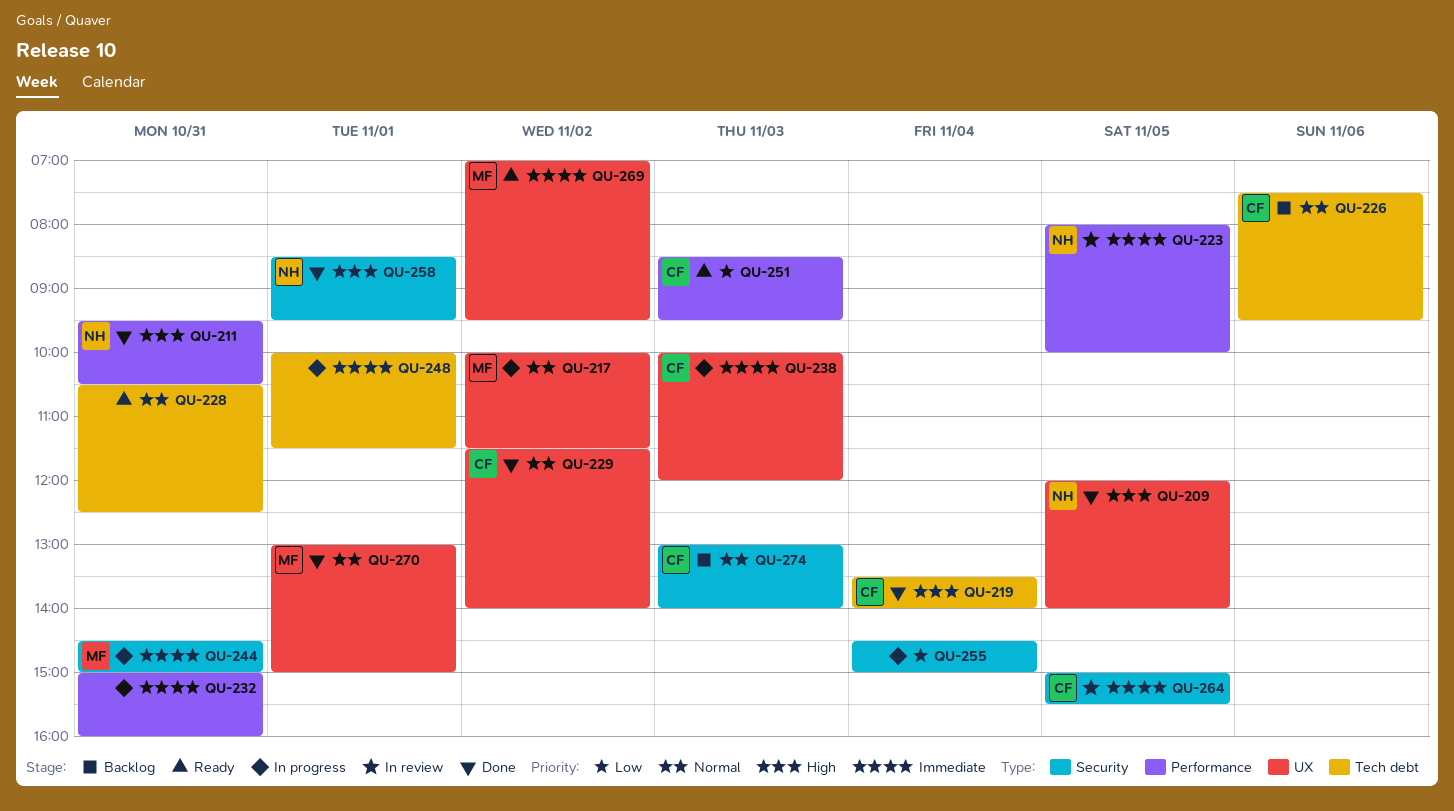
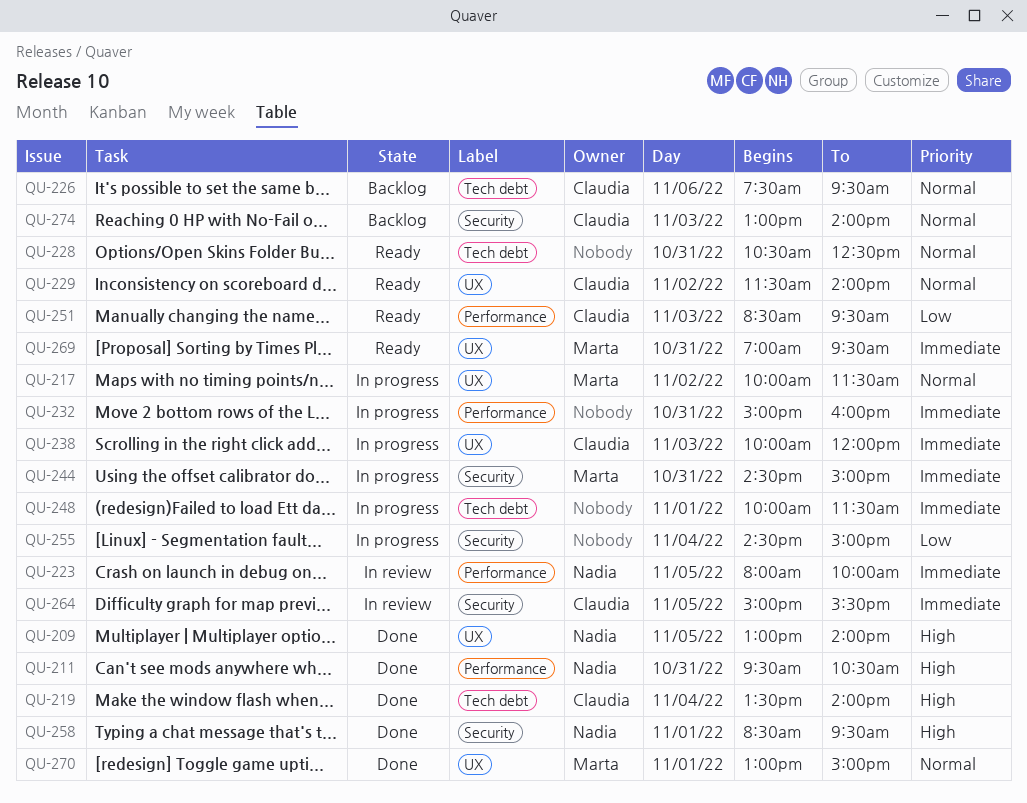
QU-209, begins: 12:00 -> 13:00
QU-229, status: Done -> Ready
QU-269, day: Nov 2 -> Oct 31

